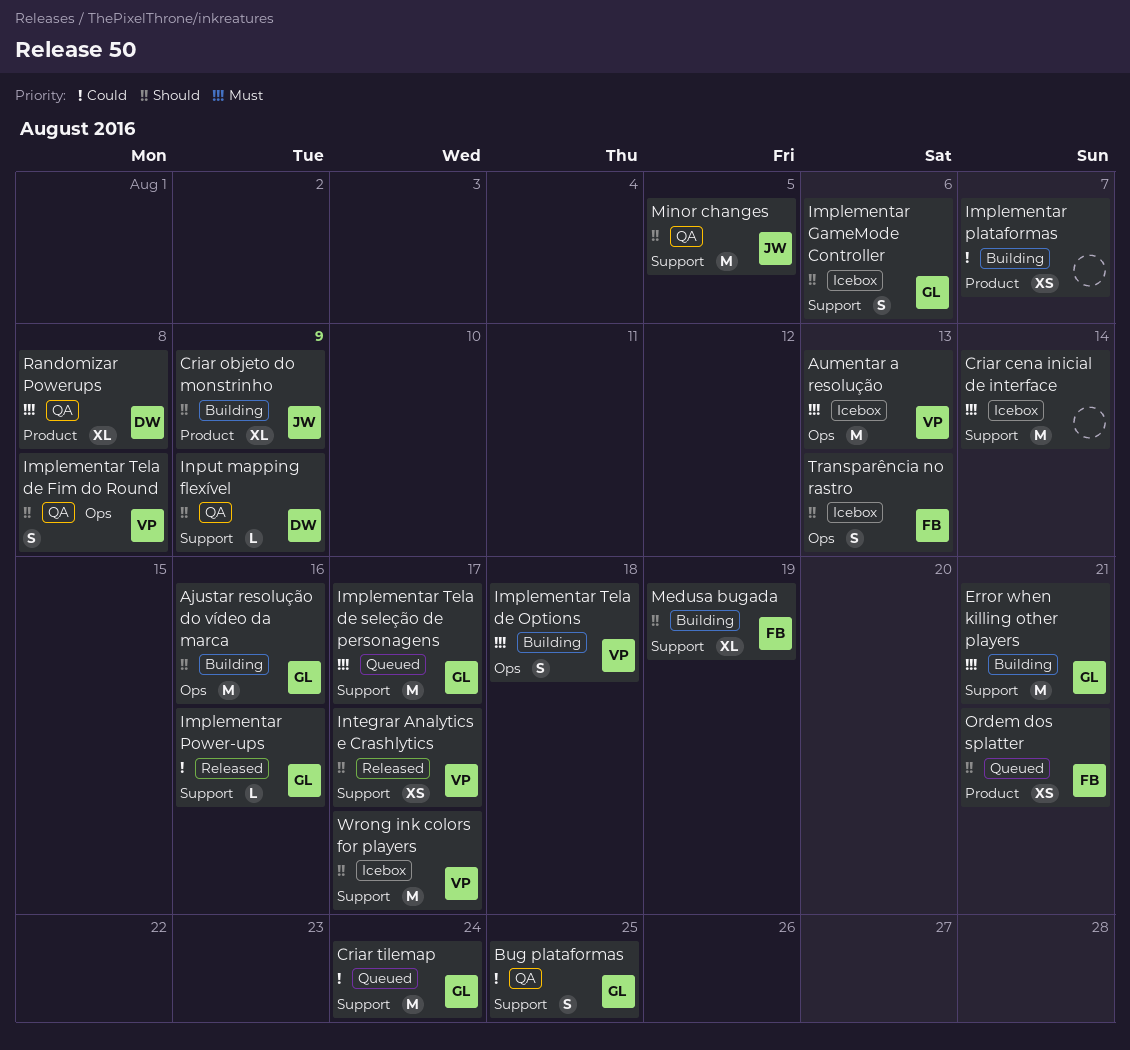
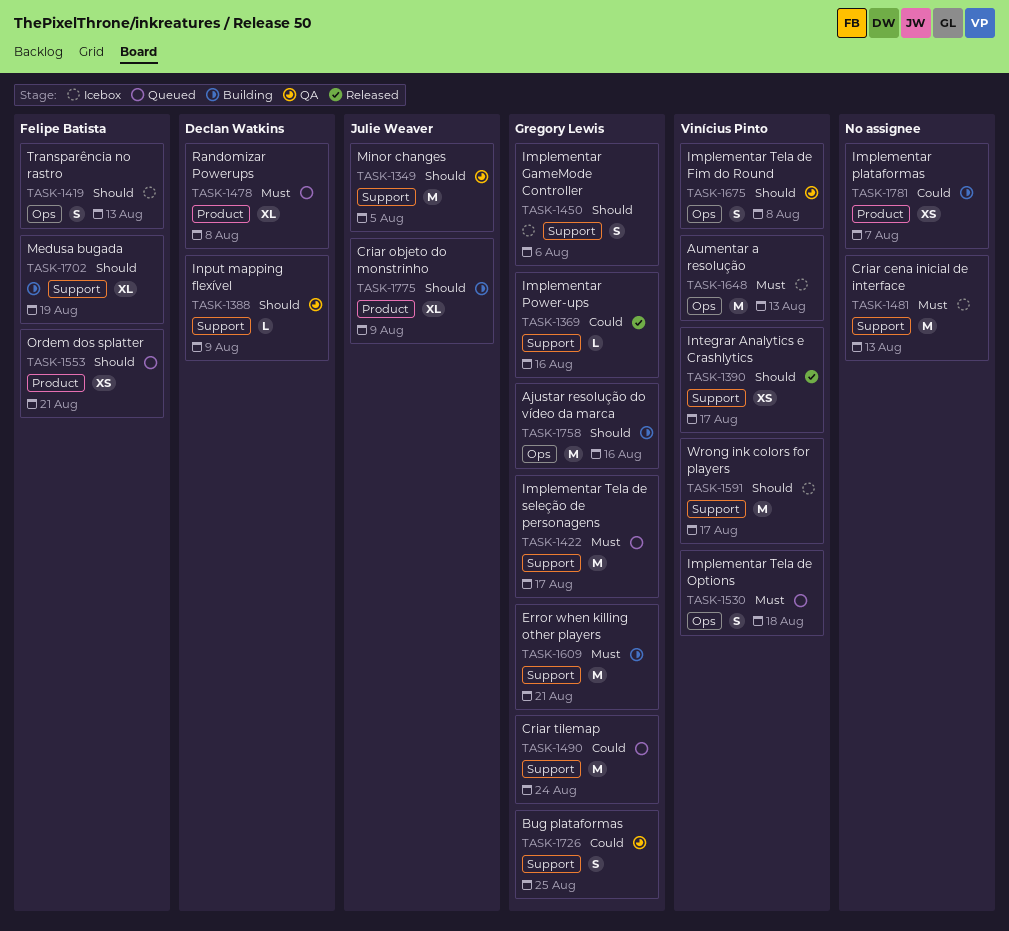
Criar cena inicial de interface, due: Aug 14 -> Aug 13
Implementar Tela de Options, status: Building -> Queued
Randomizar Powerups, status: QA -> Queued

